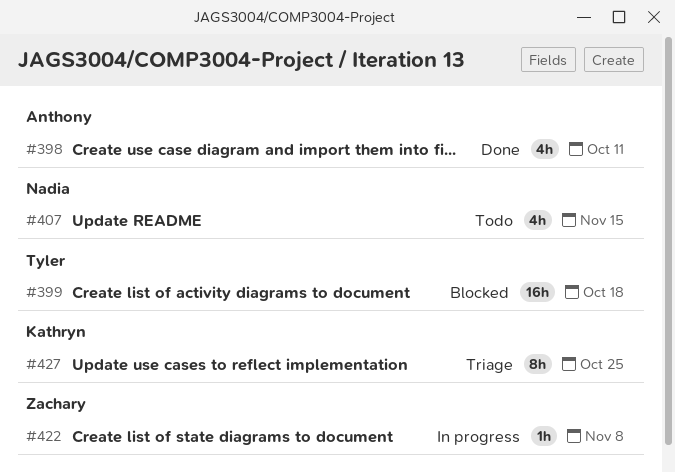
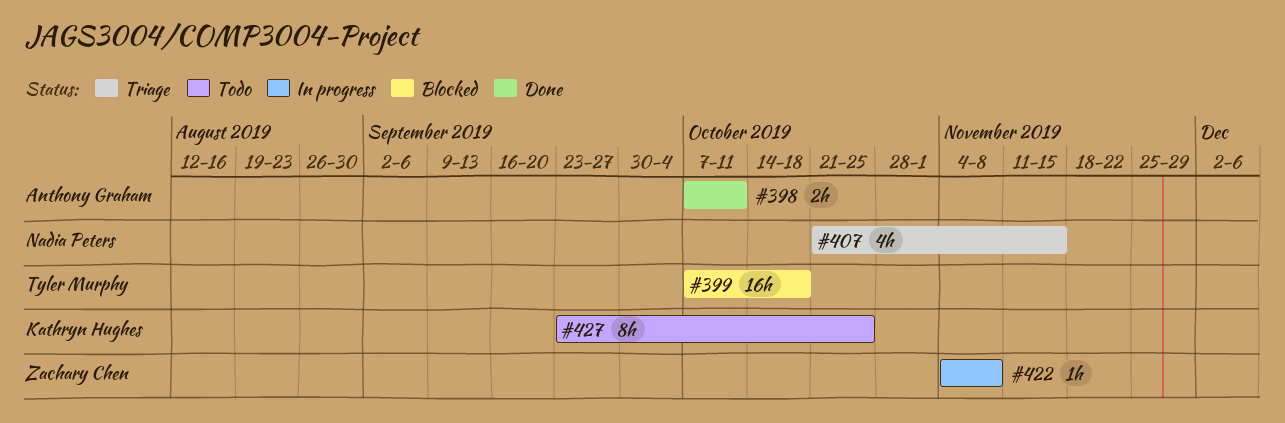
#398, estimate: 4h -> 2h
#407, status: Todo -> Triage
#427, status: Triage -> Todo

